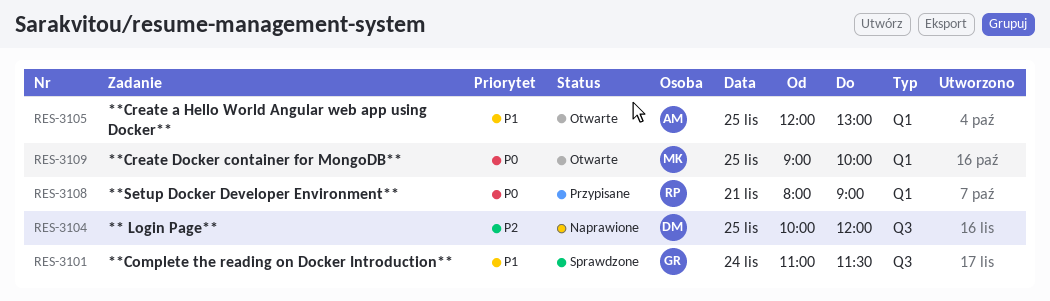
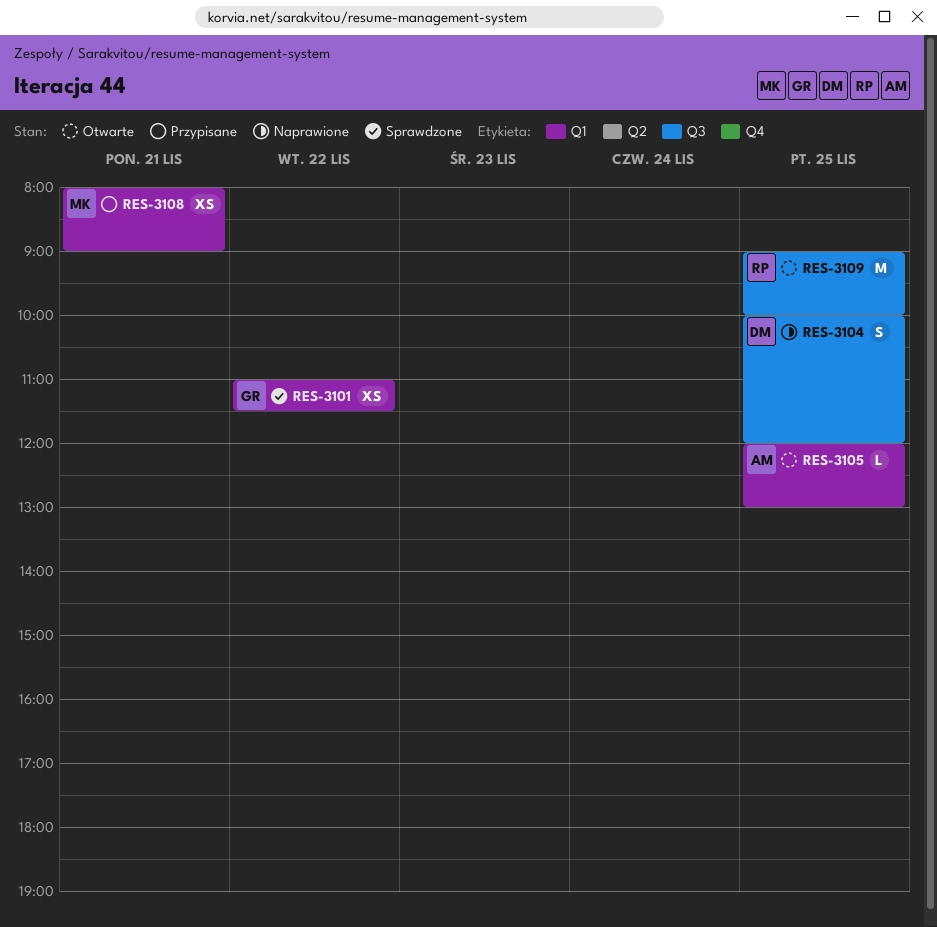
RES-3101, label: Q3 -> Q1
RES-3101, day: Nov 24 -> Nov 22
RES-3108, owner: RP -> MK
RES-3109, owner: MK -> RP
RES-3109, label: Q1 -> Q3

